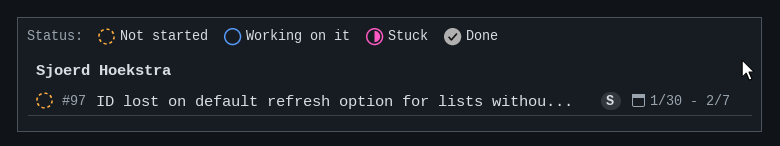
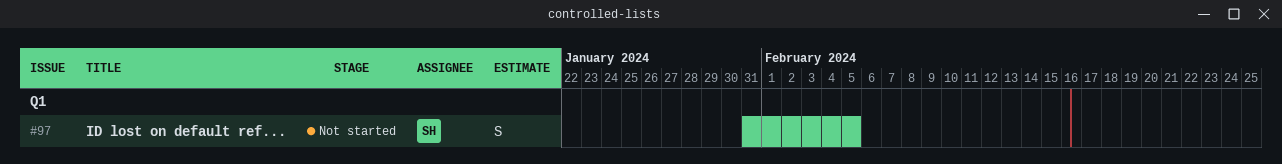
#97, start: Jan 30 -> Jan 31
#97, due: Feb 7 -> Feb 5

